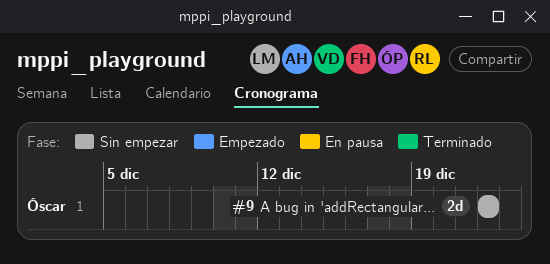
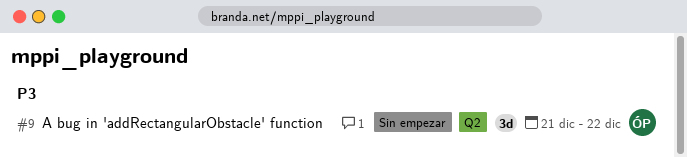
#9, estimate: 2d -> 3d
#9, start: Dec 22 -> Dec 21

